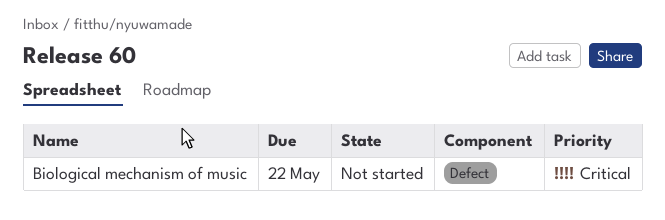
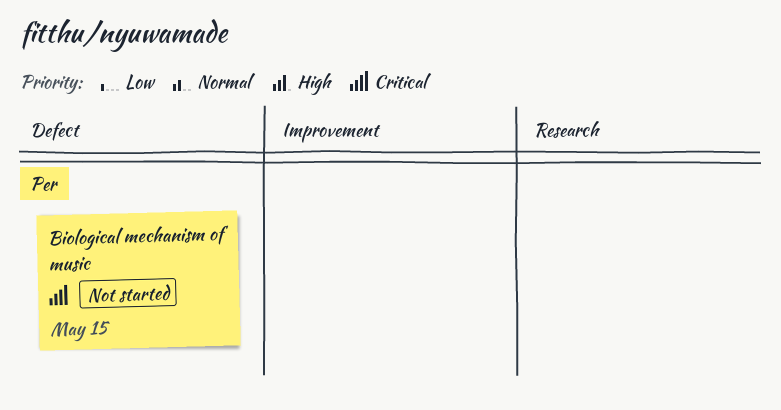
Biological mechanism of music, due: May 22 -> May 15

